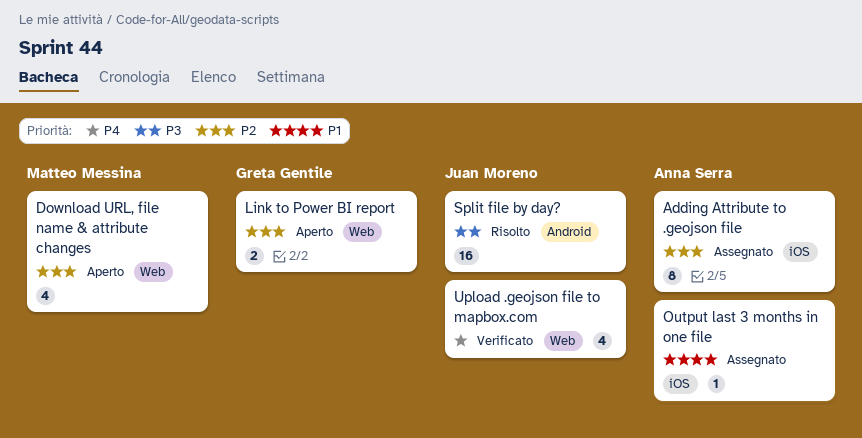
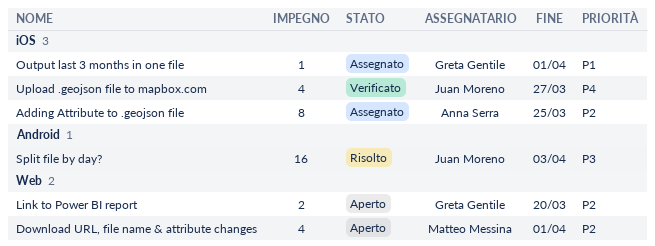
Output last 3 months in one file, owner: Anna Serra -> Greta Gentile
Upload .geojson file to mapbox.com, label: Web -> iOS

